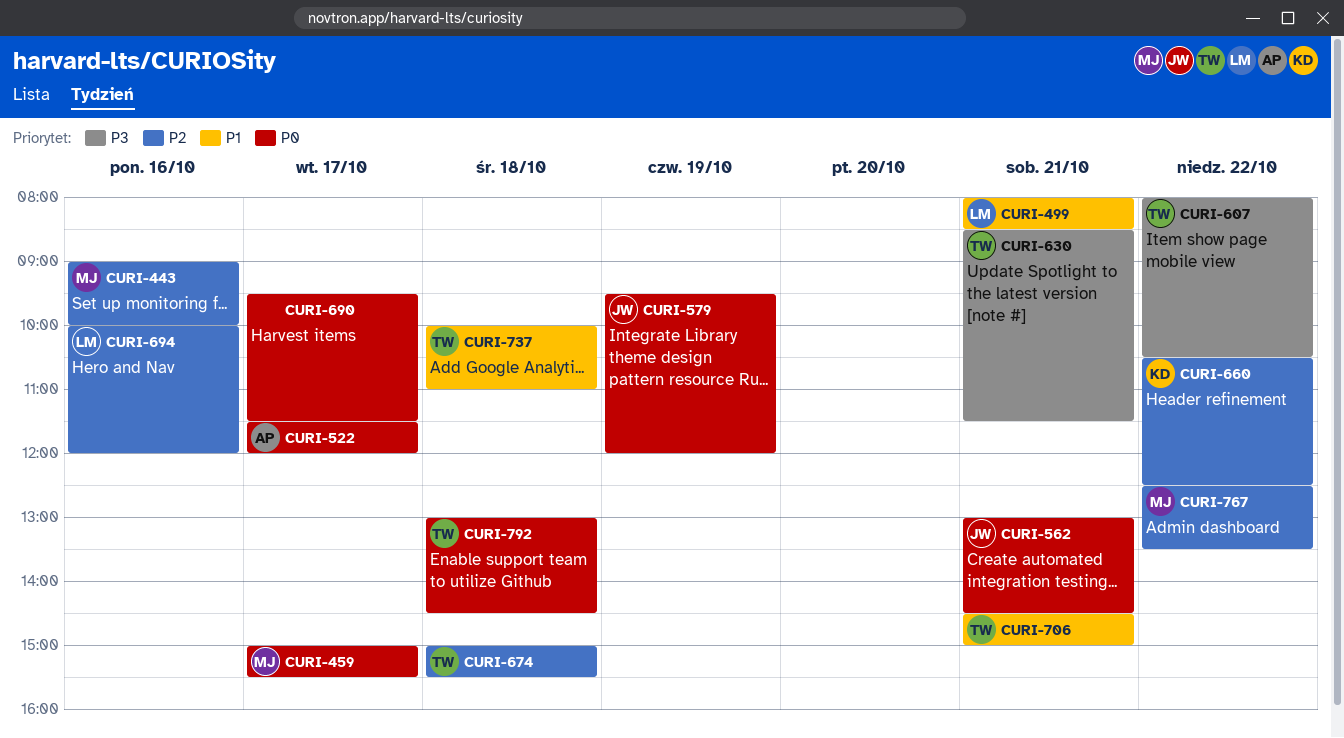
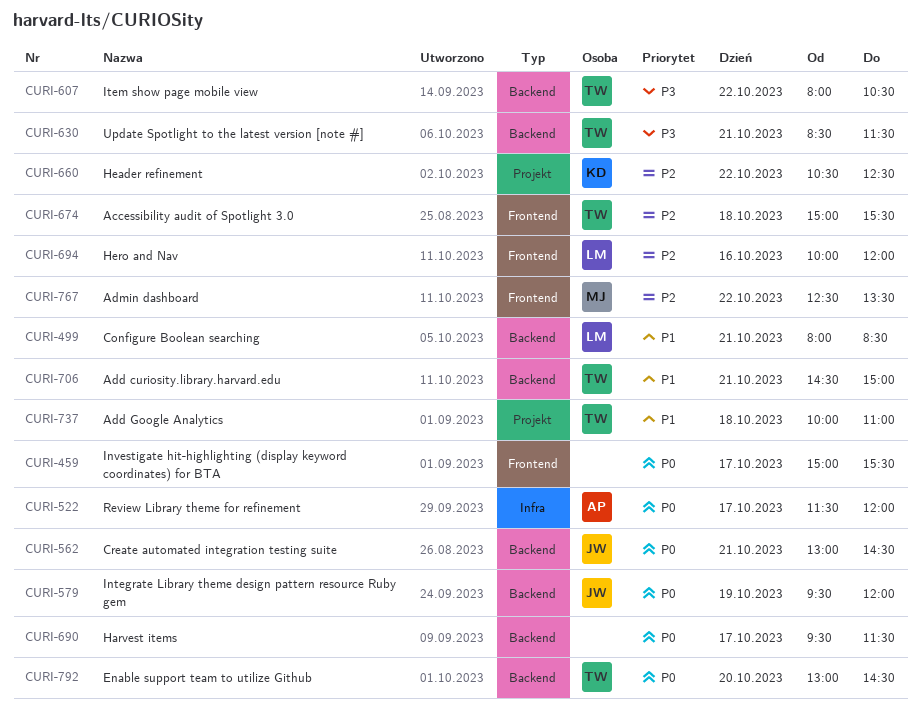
CURI-443: present -> none
CURI-459, owner: MJ -> none
CURI-792, day: Oct 18 -> Oct 20

